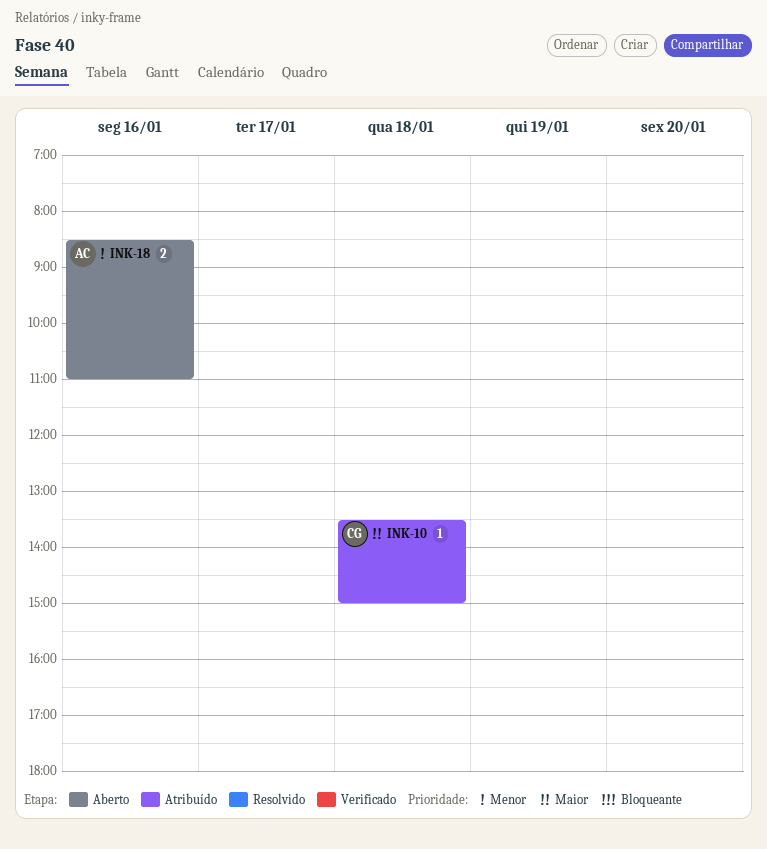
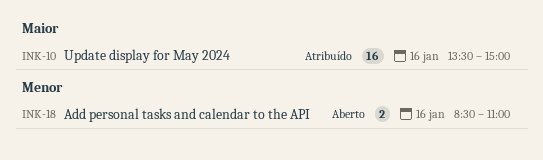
INK-10, estimate: 1 -> 16
INK-10, day: Jan 18 -> Jan 16

